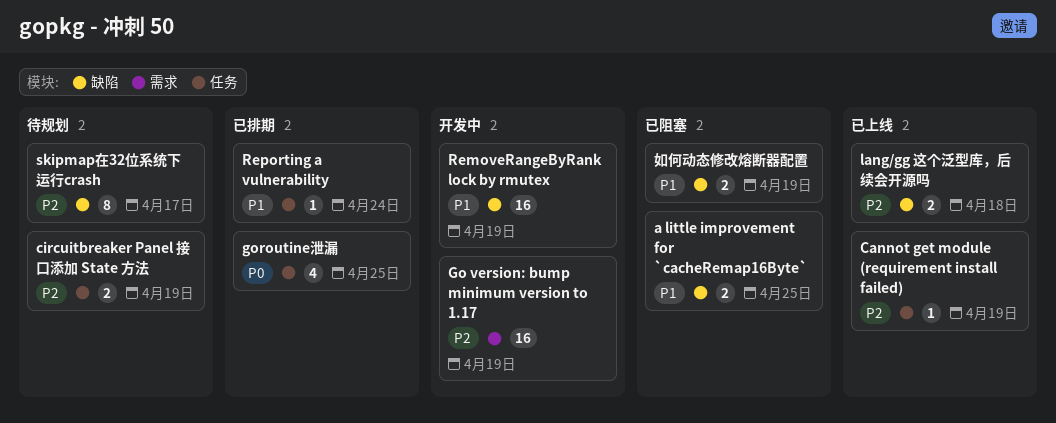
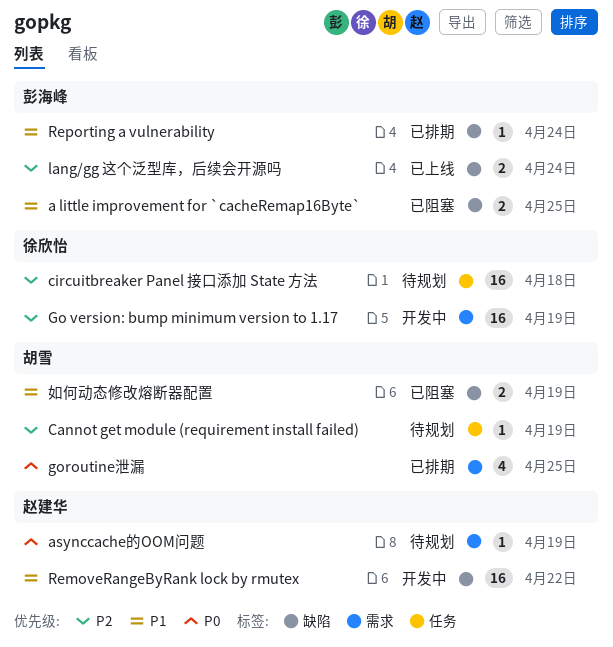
asynccache的OOM问题: none -> present
Cannot get module (requirement install failed), status: 已上线 -> 待规划
circuitbreaker Panel 接口添加 State 方法, estimate: 2 -> 16
circuitbreaker Panel 接口添加 State 方法, due: Apr 19 -> Apr 18
goroutine泄漏, label: 任务 -> 需求
lang/gg 这个泛型库，后续会开源吗, due: Apr 18 -> Apr 24
RemoveRangeByRank lock by rmutex, due: Apr 19 -> Apr 22
Reporting a vulnerability, label: 任务 -> 缺陷
skipmap在32位系统下运行crash: present -> none

